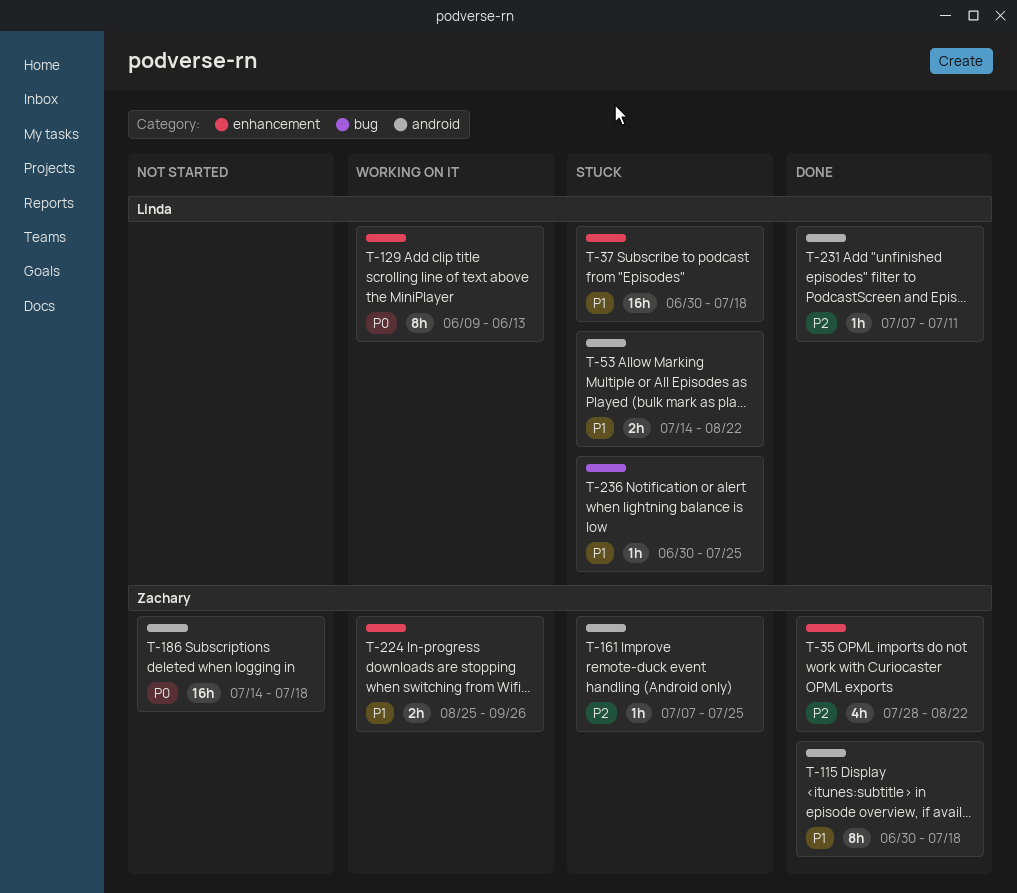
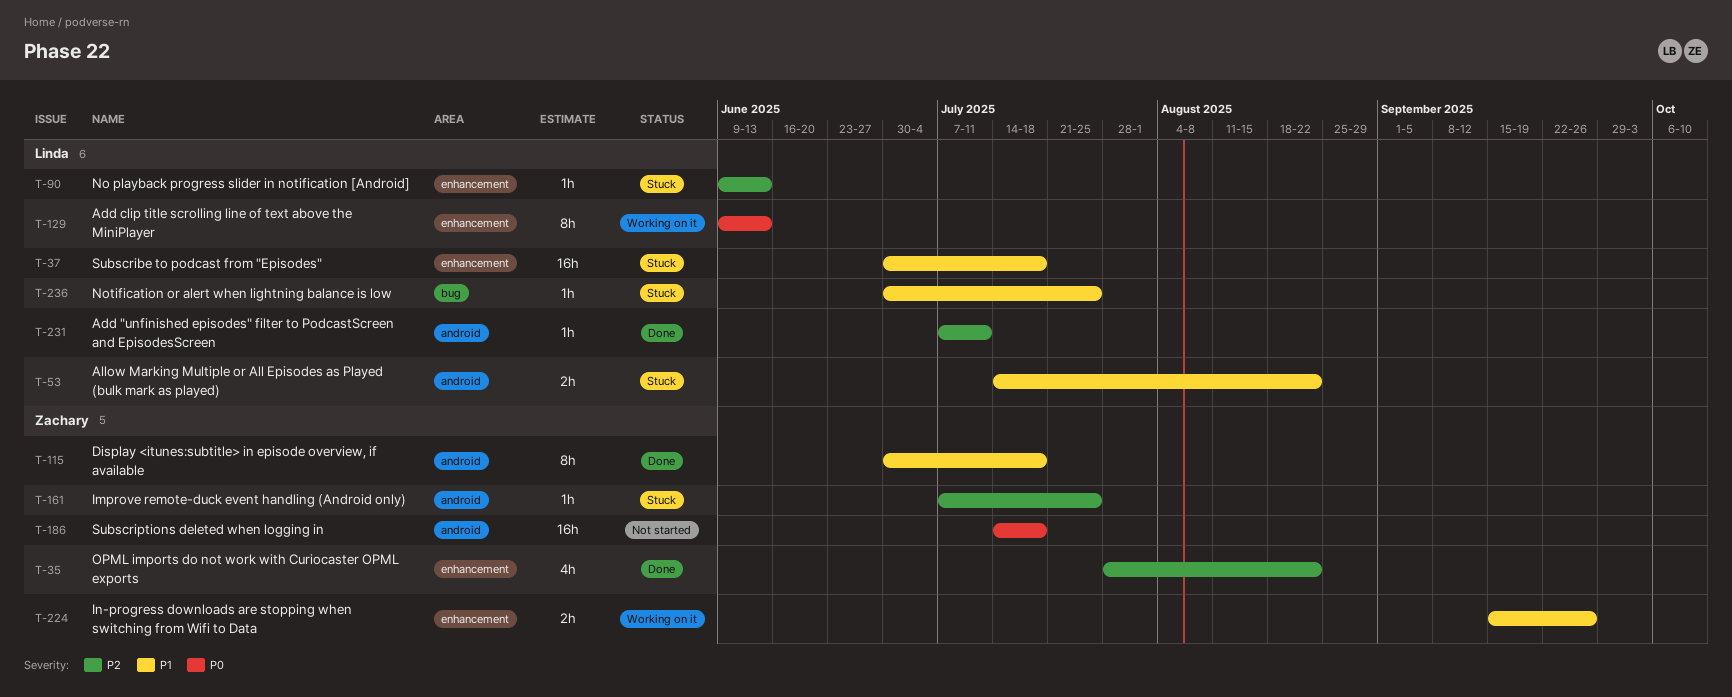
T-90: none -> present
T-224, start: Aug 25 -> Sep 15

